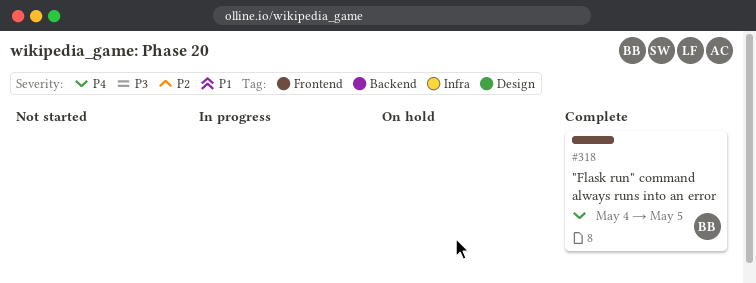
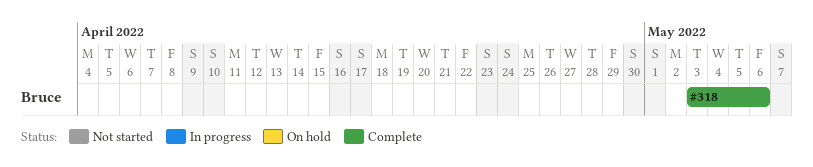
#318, start: May 4 -> May 3
#318, due: May 5 -> May 6

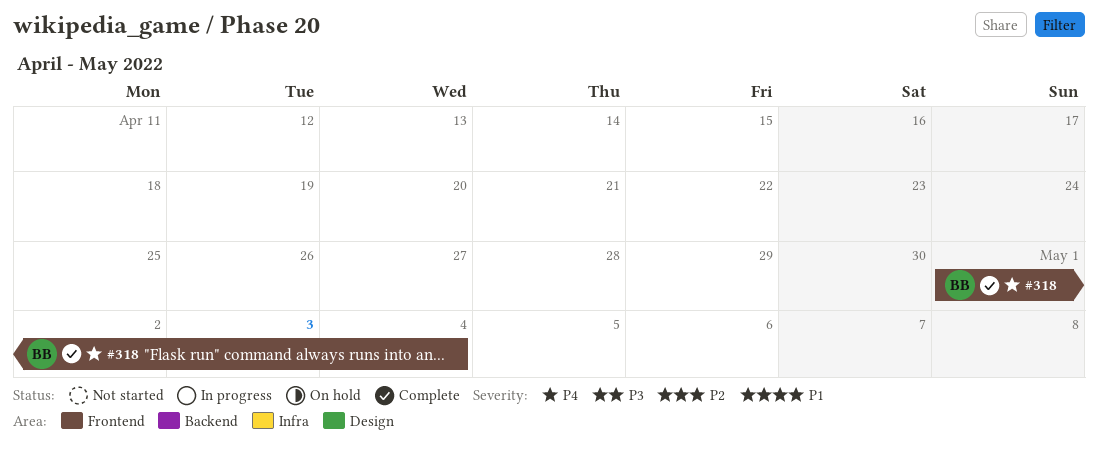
#318, start: May 3 -> May 1
#318, due: May 6 -> May 4

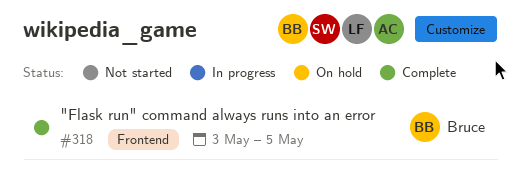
#318, start: May 1 -> May 3
#318, due: May 4 -> May 5

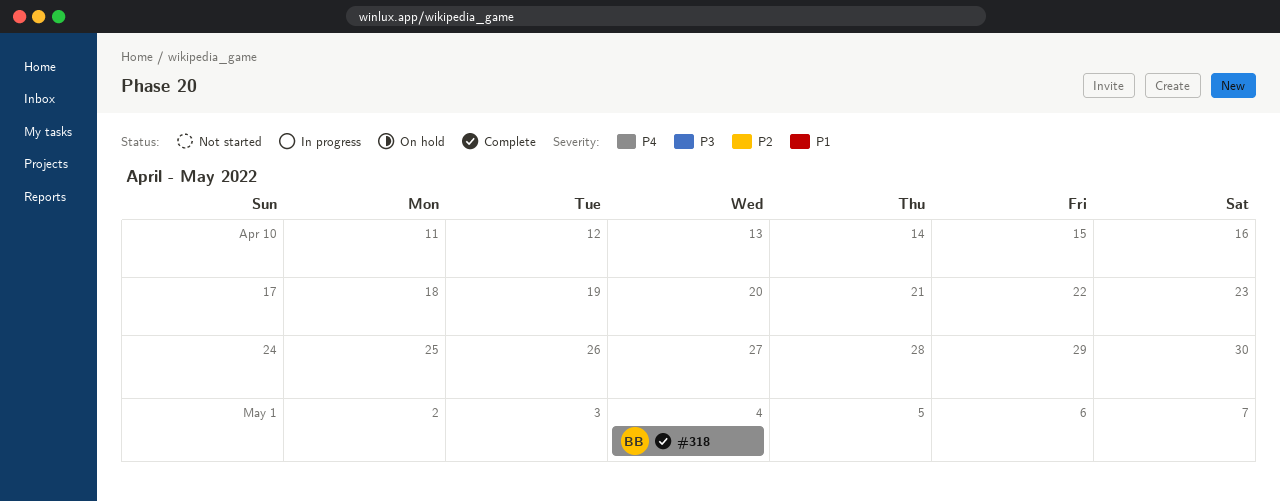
#318, start: May 3 -> May 4
#318, due: May 5 -> May 4

